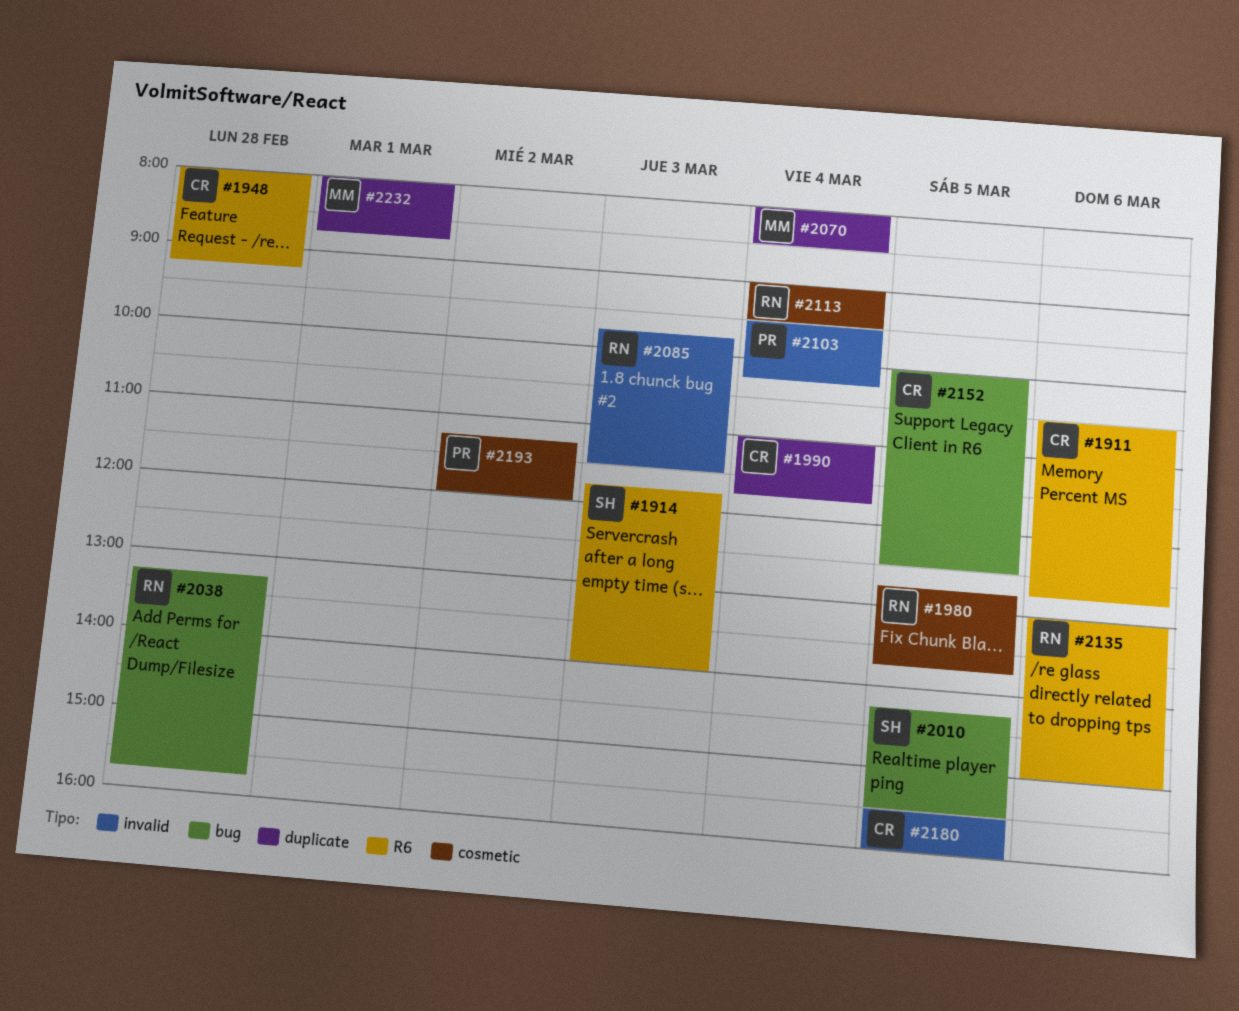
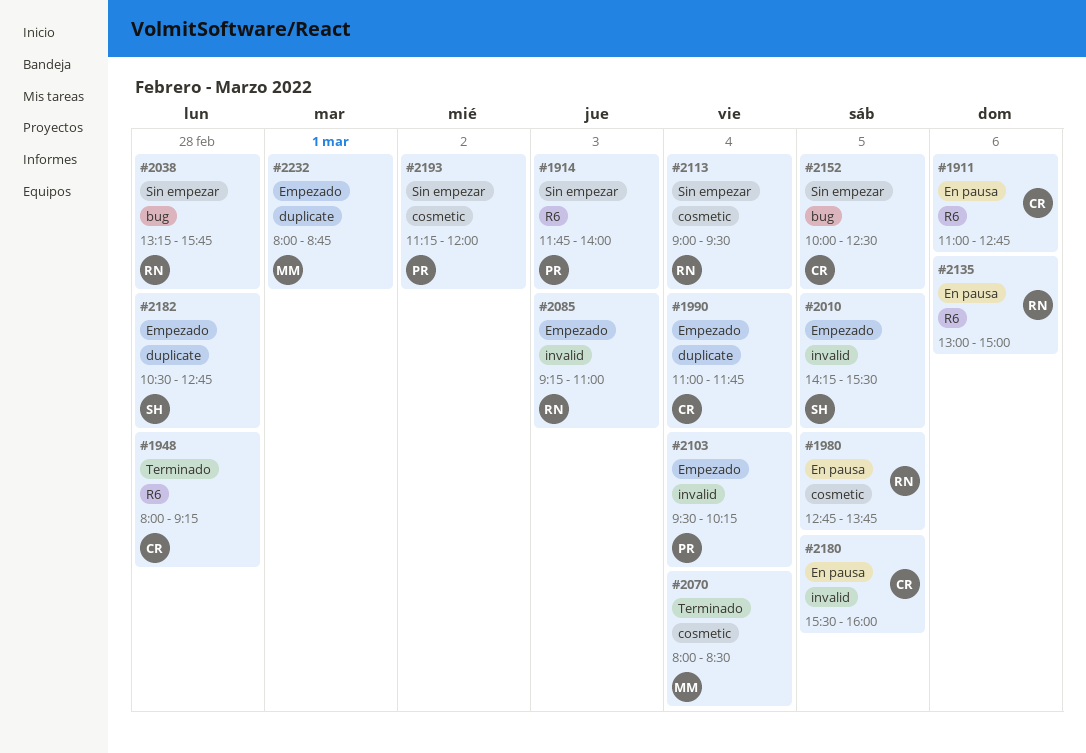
#1911, begins: 10:30 -> 11:00
#1914, owner: SH -> PR
#2010, label: bug -> invalid
#2070, label: duplicate -> cosmetic
#2085, begins: 09:45 -> 09:15
#2085, ends: 11:30 -> 11:00
#2182: none -> present

